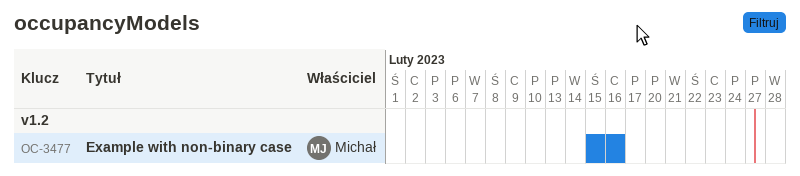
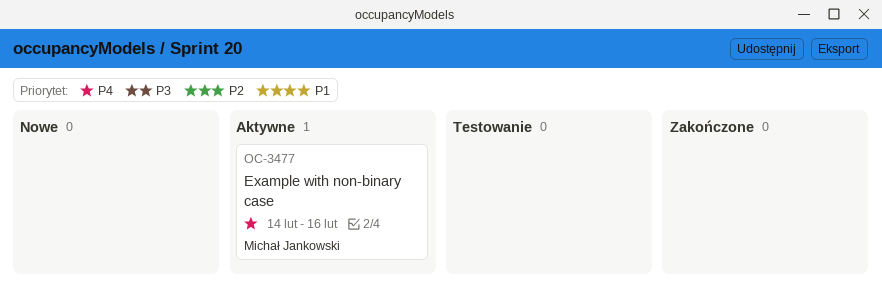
OC-3477, start: Feb 15 -> Feb 14

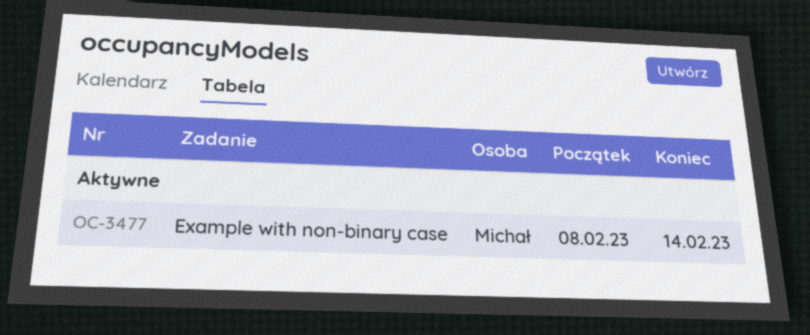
OC-3477, start: Feb 14 -> Feb 8
OC-3477, due: Feb 16 -> Feb 14

